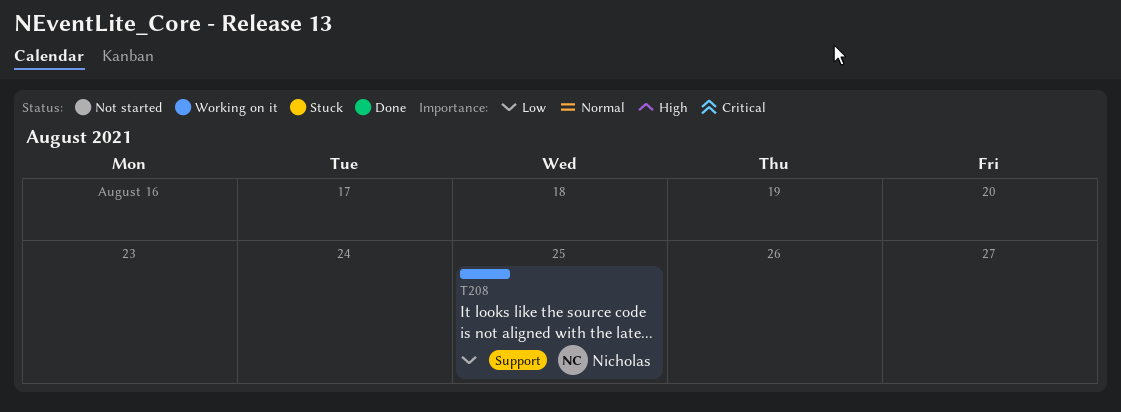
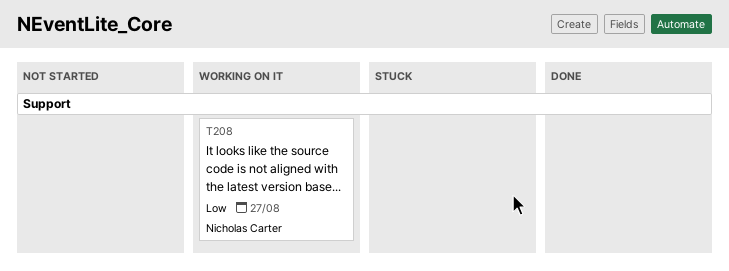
T208, due: Aug 25 -> Aug 27

